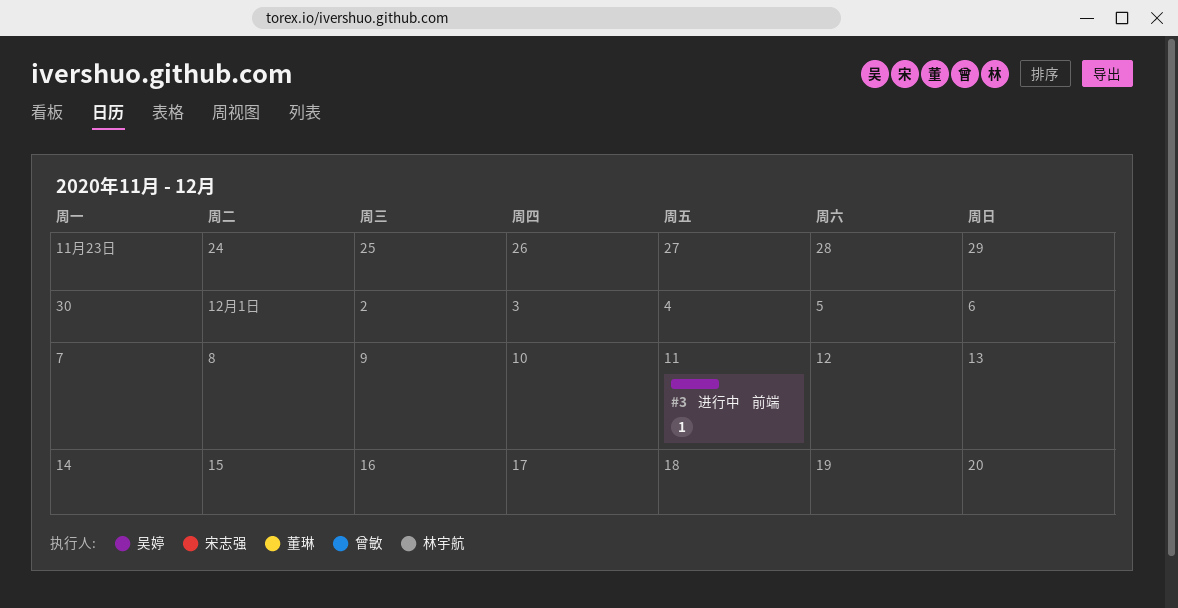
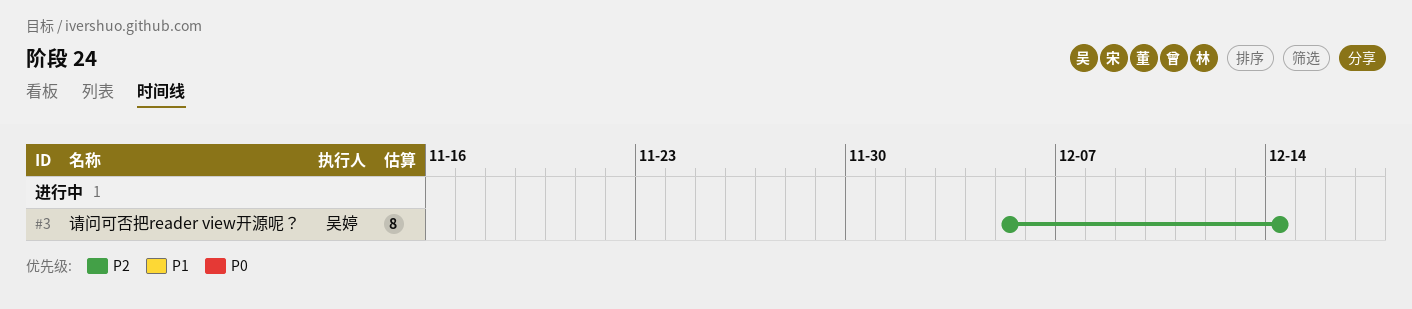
#3, estimate: 1 -> 8
#3, due: Dec 11 -> Dec 14

